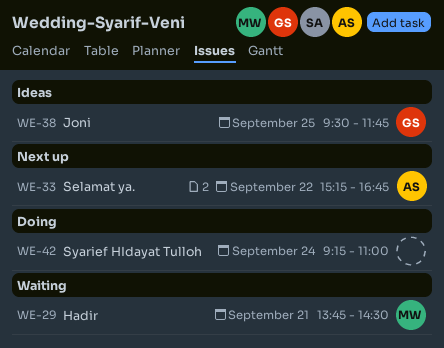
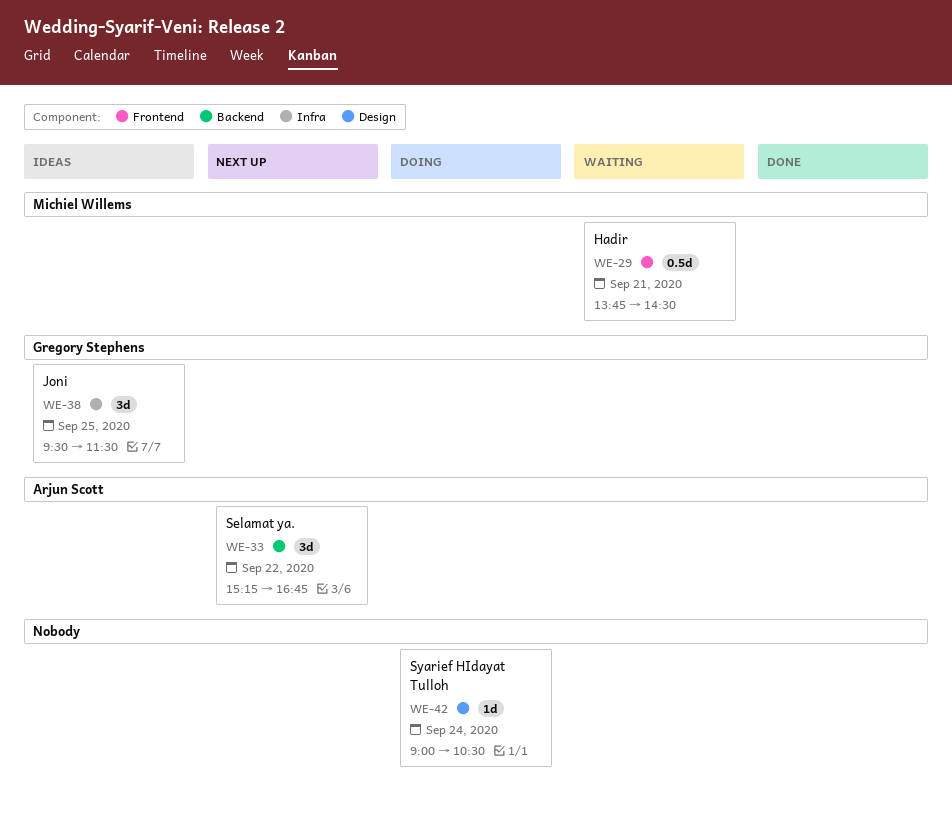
WE-38, ends: 11:45 -> 11:30
WE-42, begins: 09:15 -> 09:00
WE-42, ends: 11:00 -> 10:30

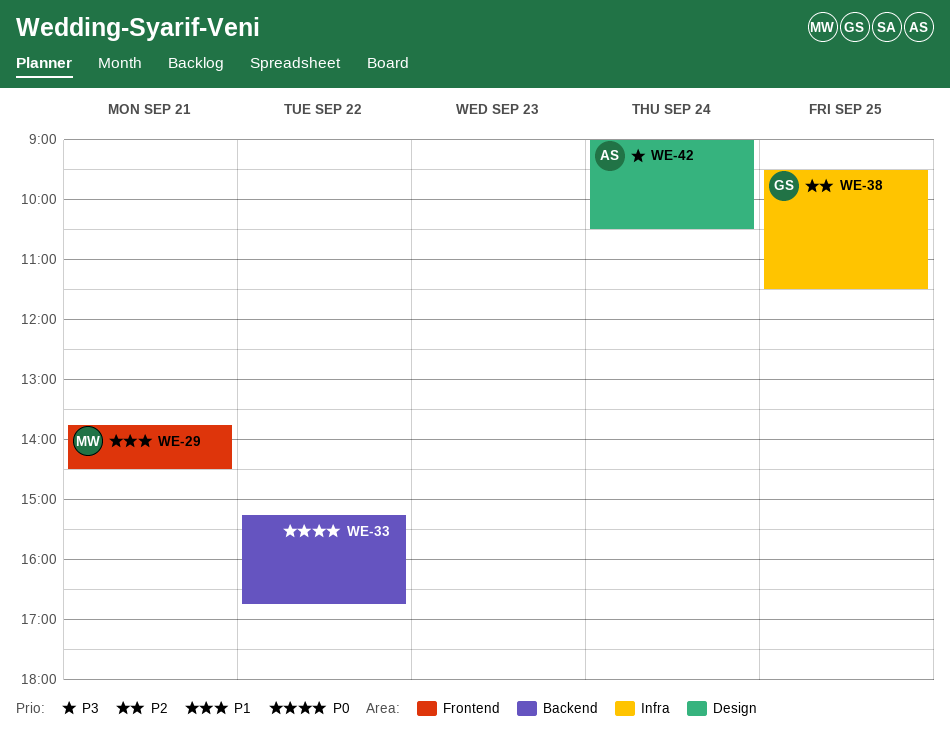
WE-33, owner: Arjun Scott -> none
WE-42, owner: none -> Arjun Scott

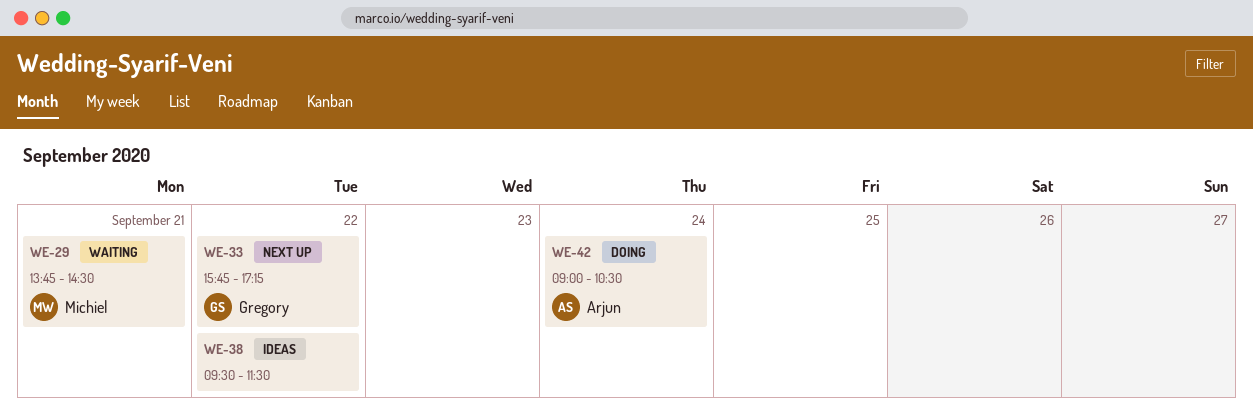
WE-33, owner: none -> Gregory
WE-33, begins: 15:15 -> 15:45
WE-33, ends: 16:45 -> 17:15
WE-38, owner: Gregory -> none
WE-38, day: Sep 25 -> Sep 22

